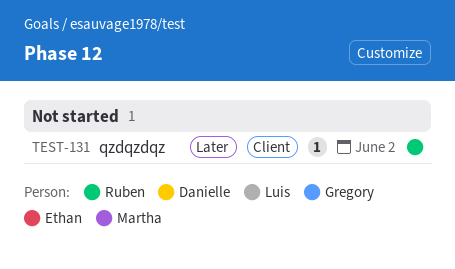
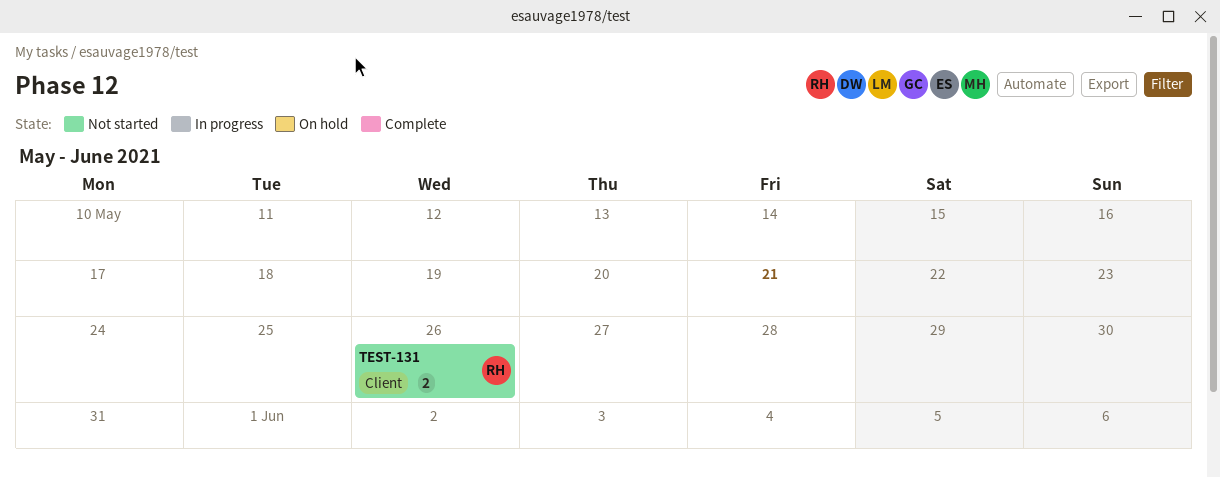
TEST-131, estimate: 1 -> 2
TEST-131, due: Jun 2 -> May 26

